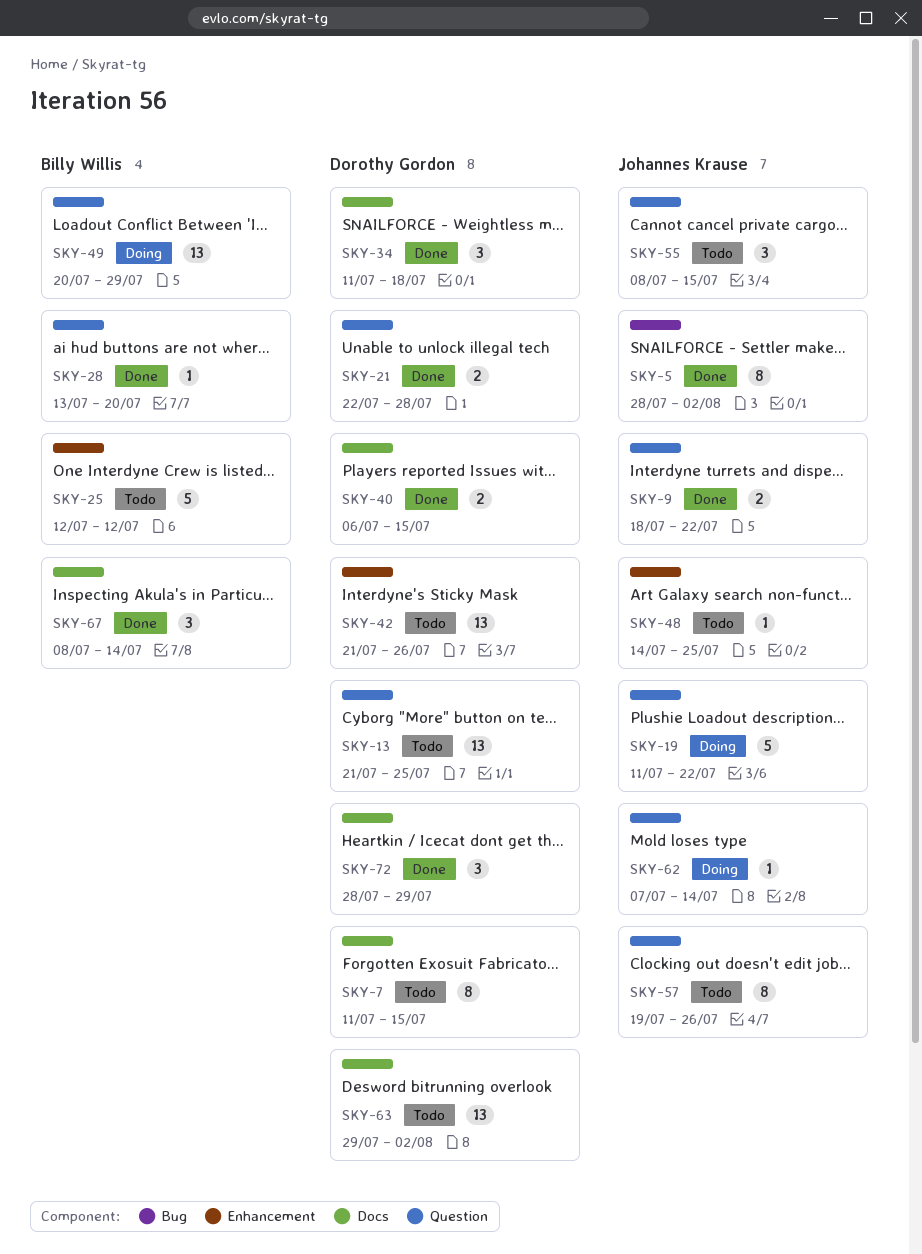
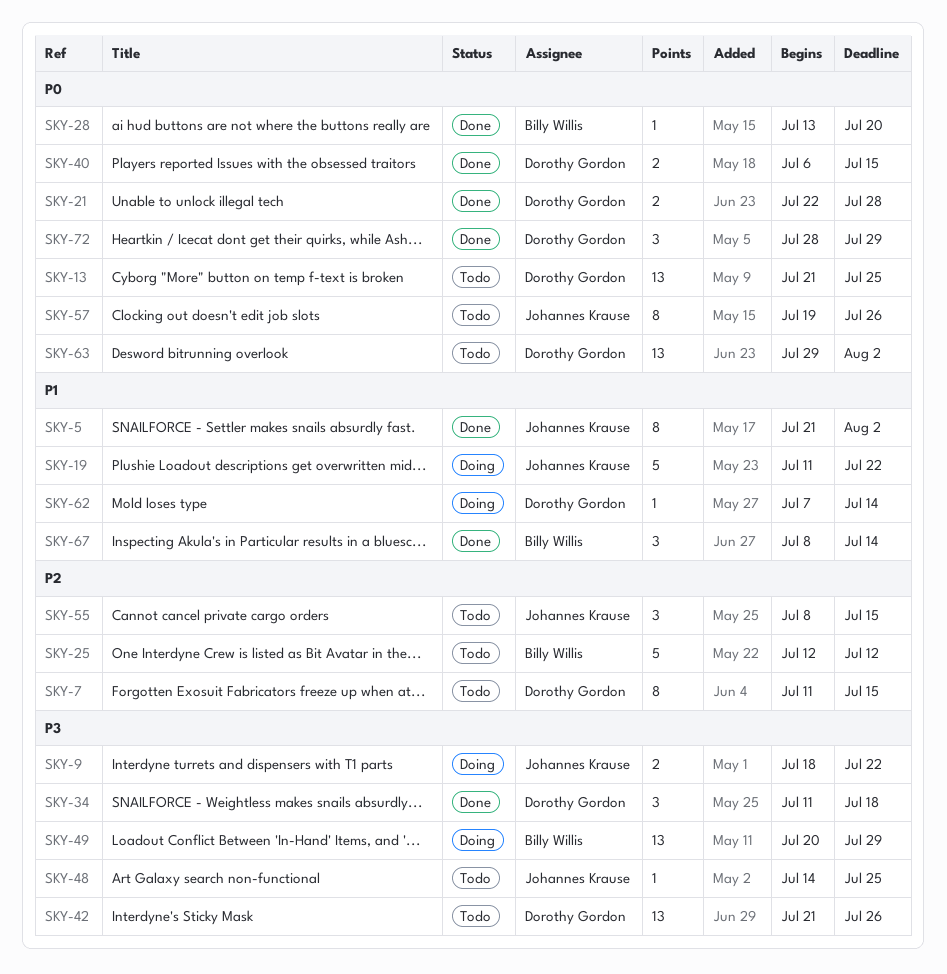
SKY-5, start: Jul 28 -> Jul 21
SKY-9, status: Done -> Doing
SKY-62, owner: Johannes Krause -> Dorothy Gordon

